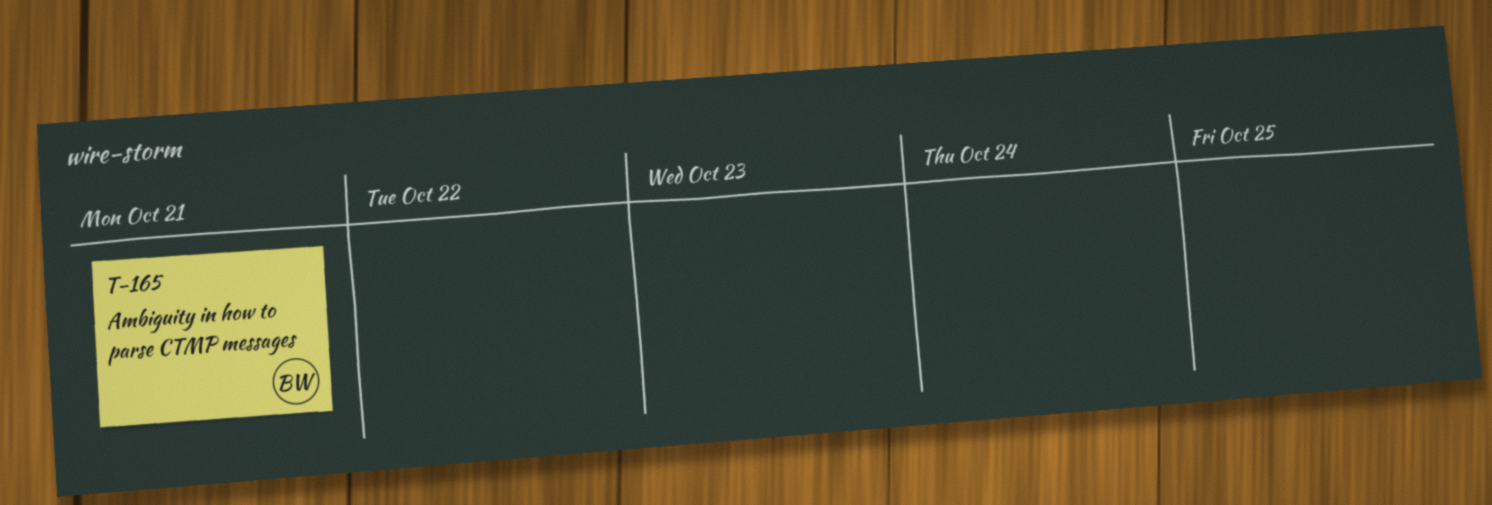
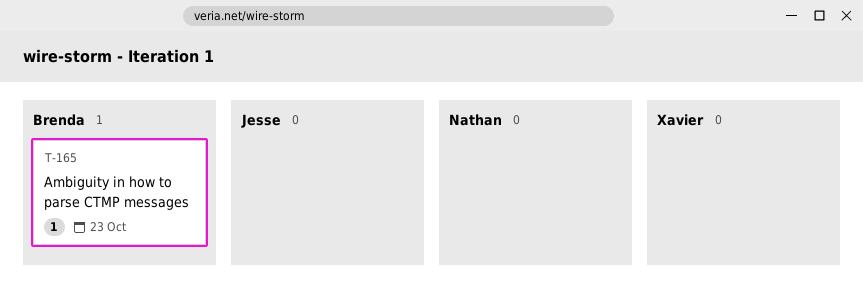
T-165, due: Oct 21 -> Oct 23

